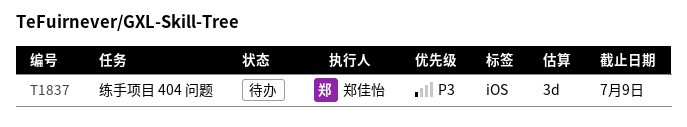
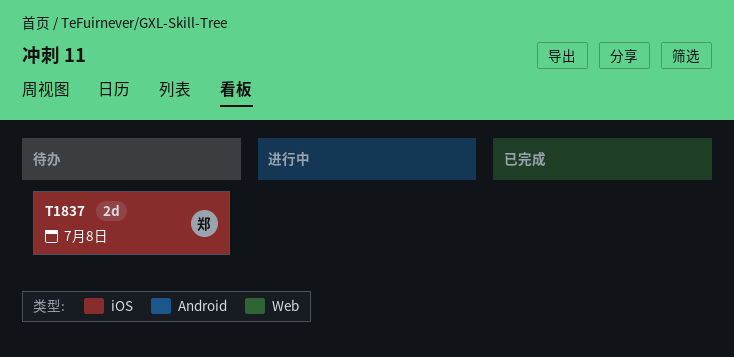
T1837, estimate: 3d -> 2d
T1837, due: Jul 9 -> Jul 8

